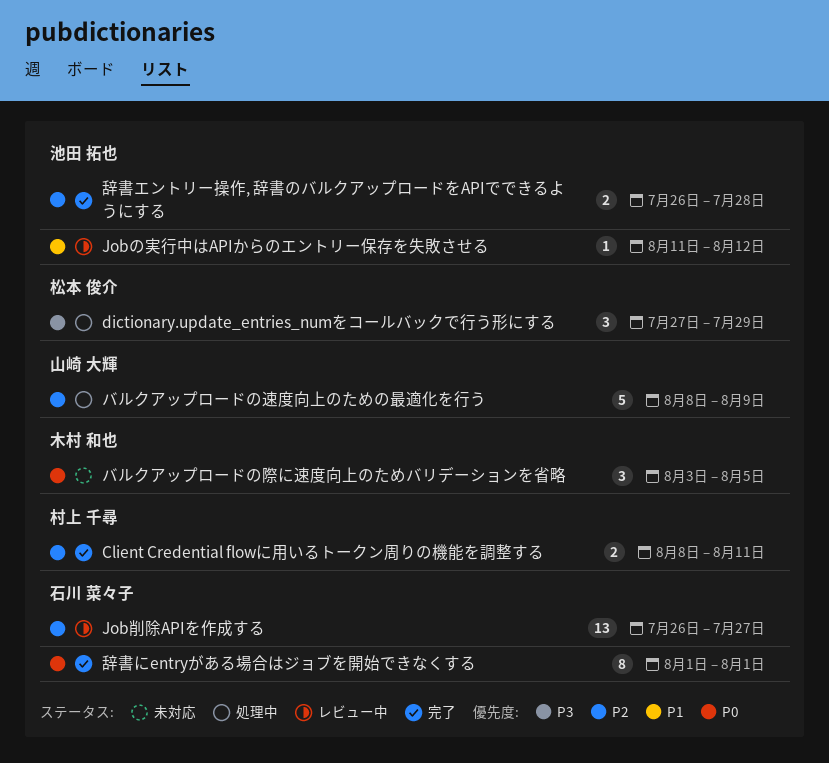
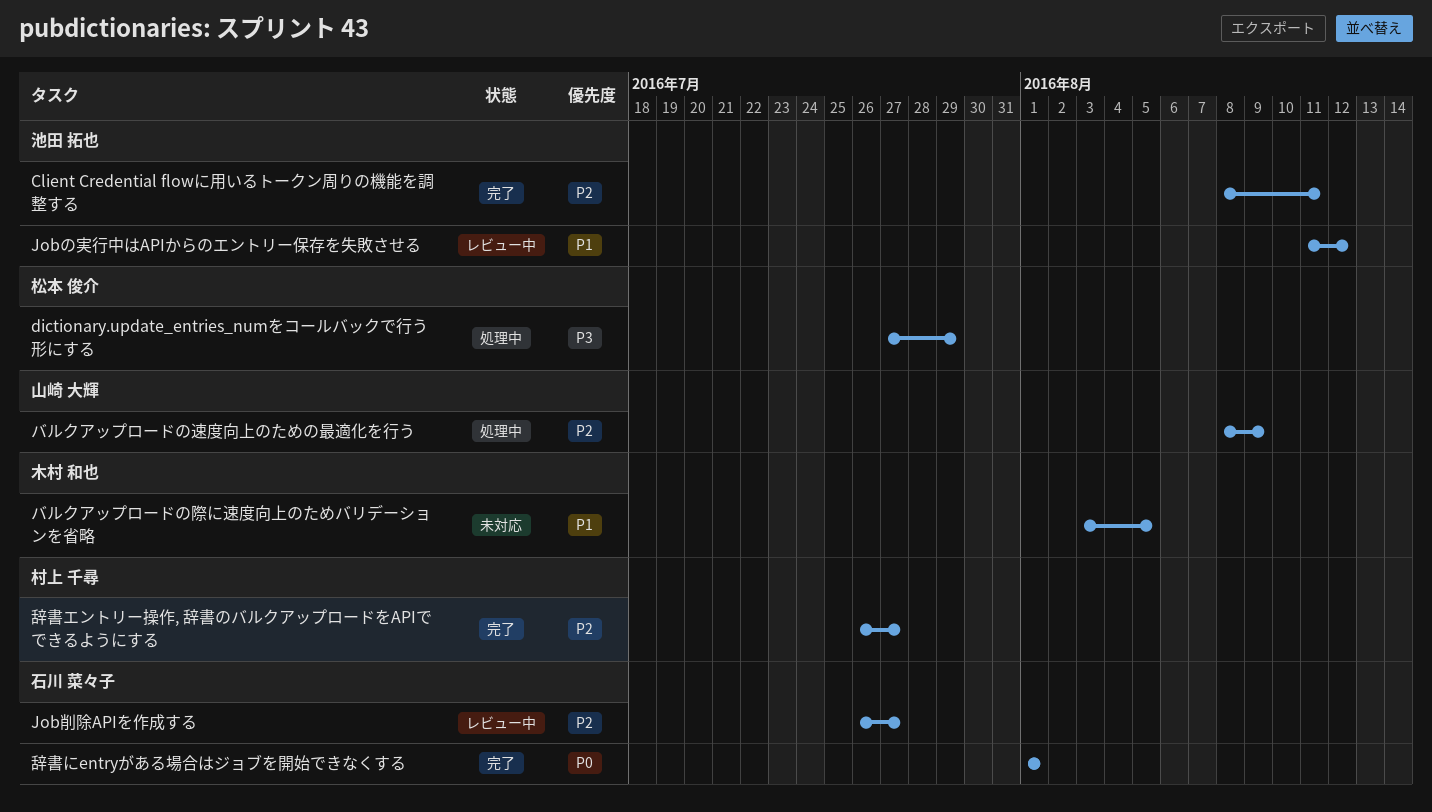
Client Credential flowに用いるトークン周りの機能を調整する, owner: 村上 千尋 -> 池田 拓也
バルクアップロードの際に速度向上のためバリデーションを省略, priority: P0 -> P1
辞書エントリー操作, 辞書のバルクアップロードをAPIでできるようにする, owner: 池田 拓也 -> 村上 千尋
辞書エントリー操作, 辞書のバルクアップロードをAPIでできるようにする, due: Jul 28 -> Jul 27

